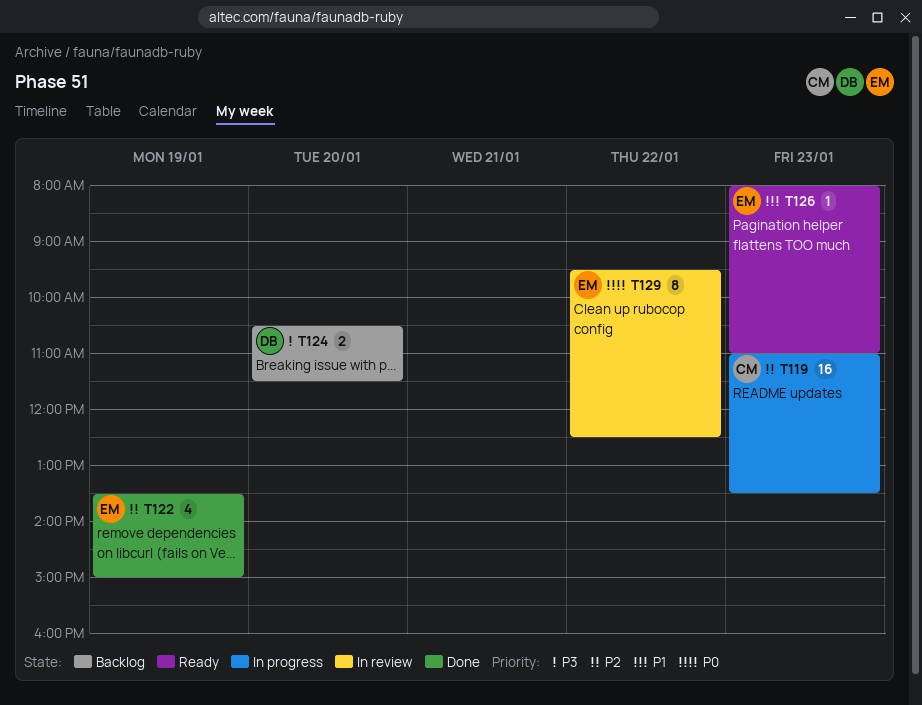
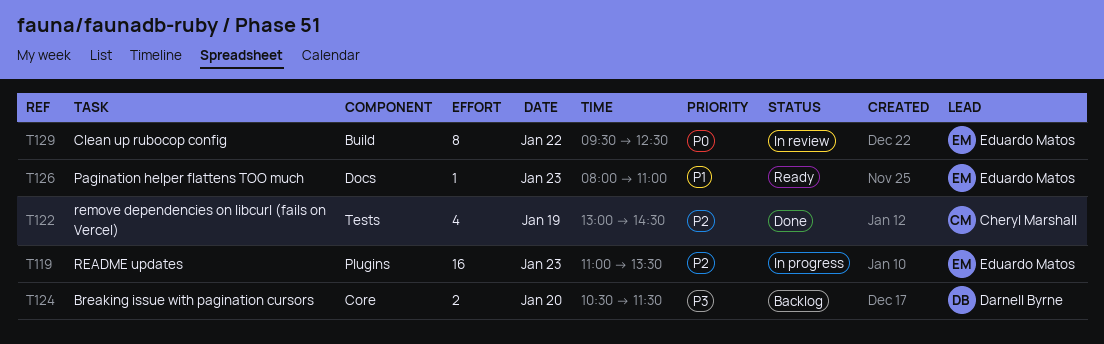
T119, owner: Cheryl Marshall -> Eduardo Matos
T122, owner: Eduardo Matos -> Cheryl Marshall
T122, begins: 13:30 -> 13:00
T122, ends: 15:00 -> 14:30

